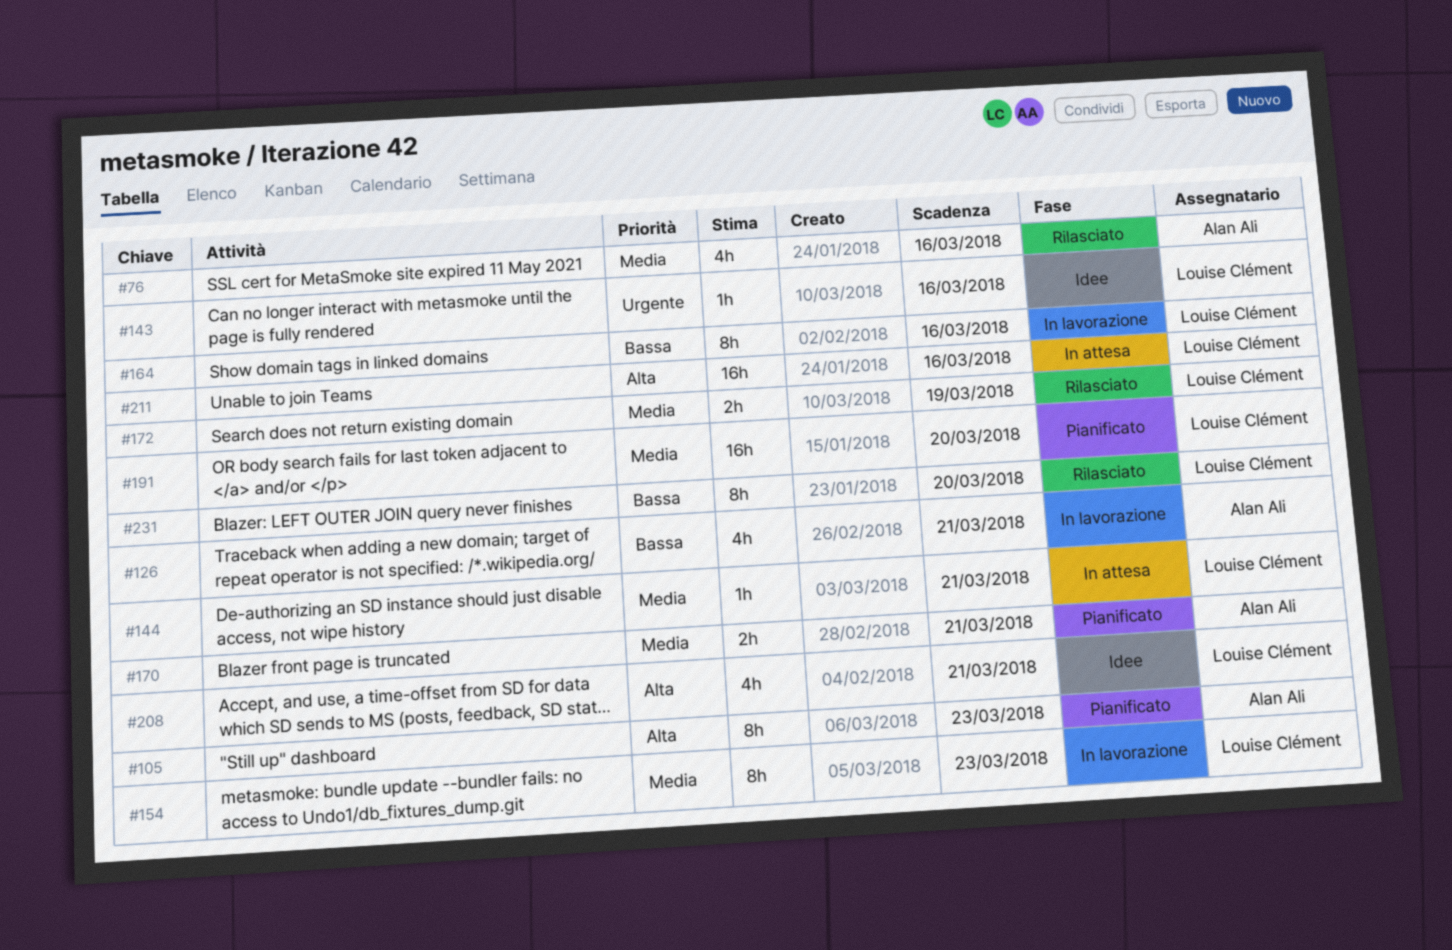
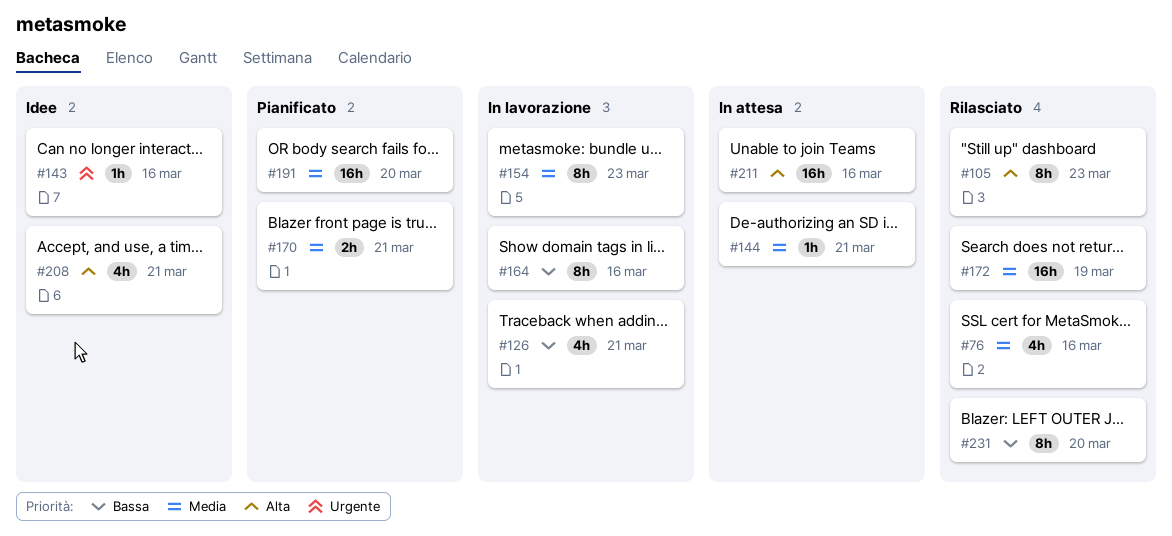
#105, status: Pianificato -> Rilasciato
#172, estimate: 2h -> 16h

